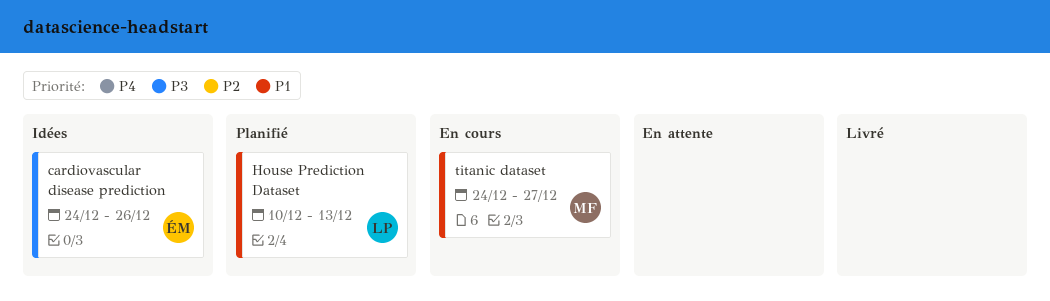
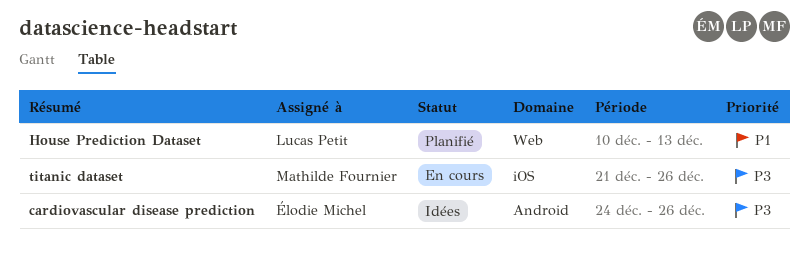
titanic dataset, priority: P1 -> P3
titanic dataset, start: Dec 24 -> Dec 21
titanic dataset, due: Dec 27 -> Dec 26

